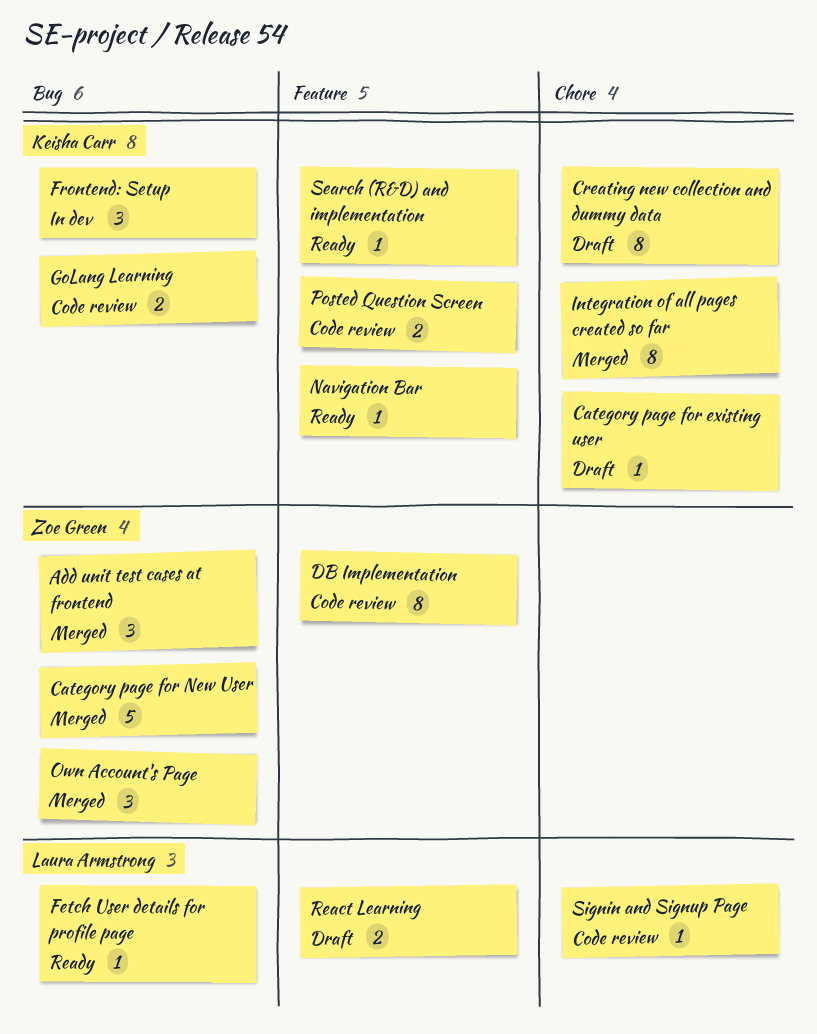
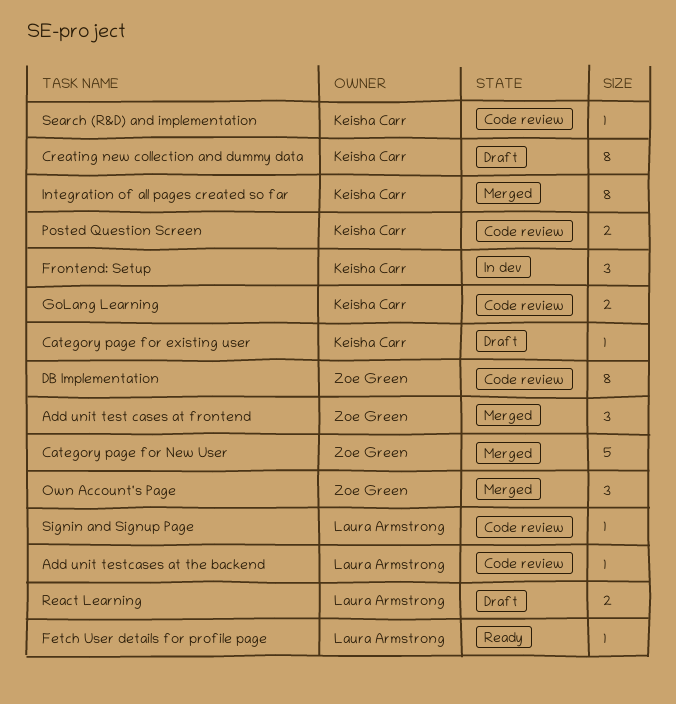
Add unit testcases at the backend: none -> present
Navigation Bar: present -> none
Search (R&D) and implementation, status: Ready -> Code review

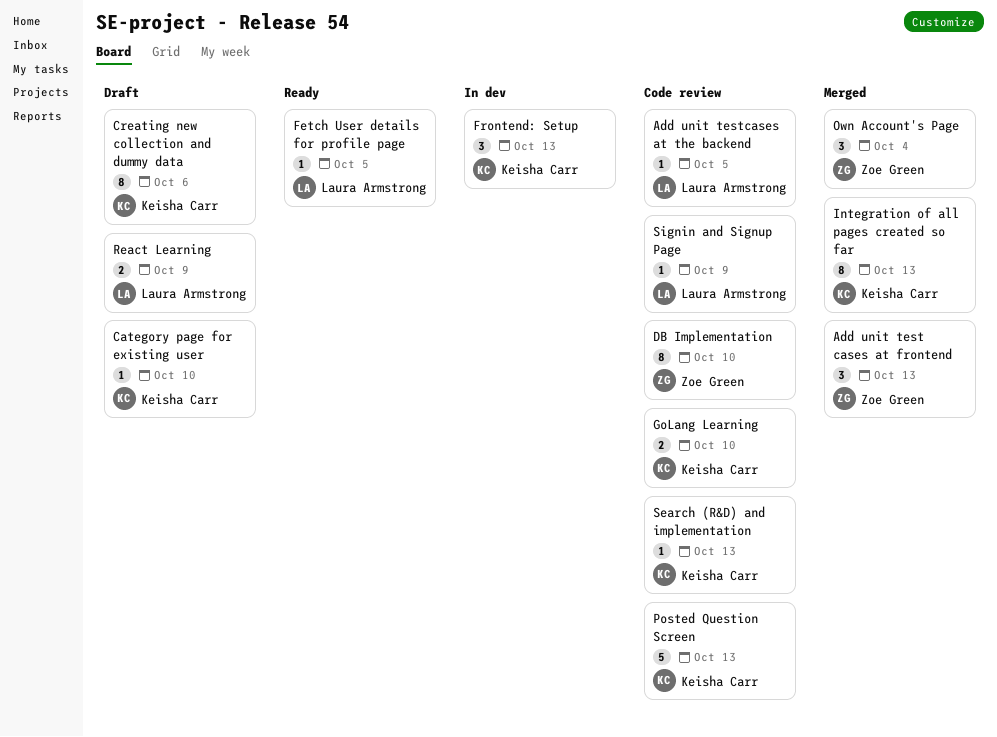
Category page for New User: present -> none
Posted Question Screen, estimate: 2 -> 5

